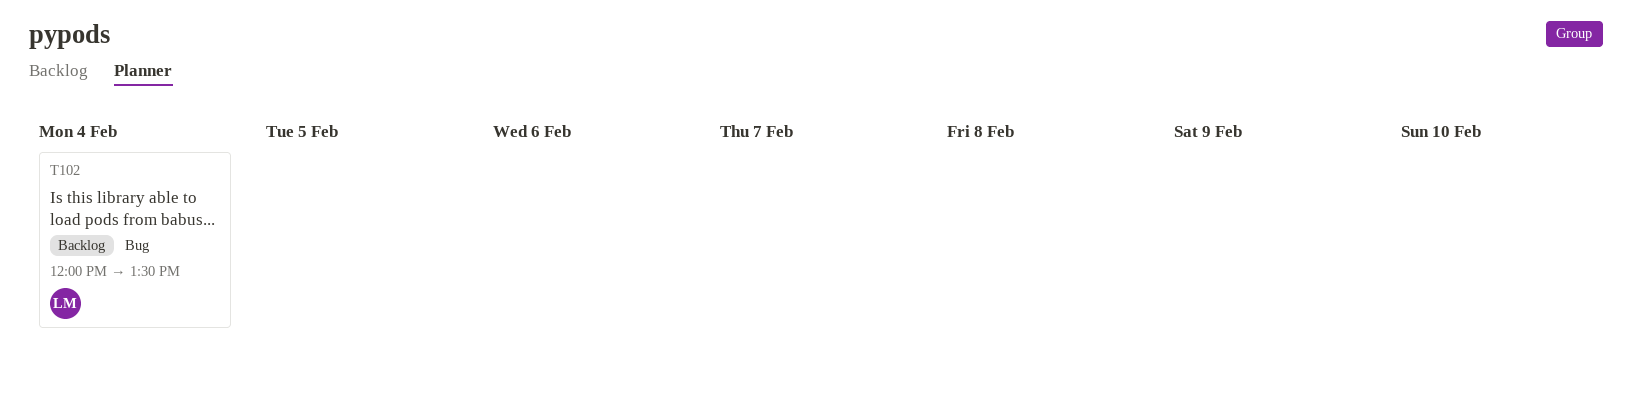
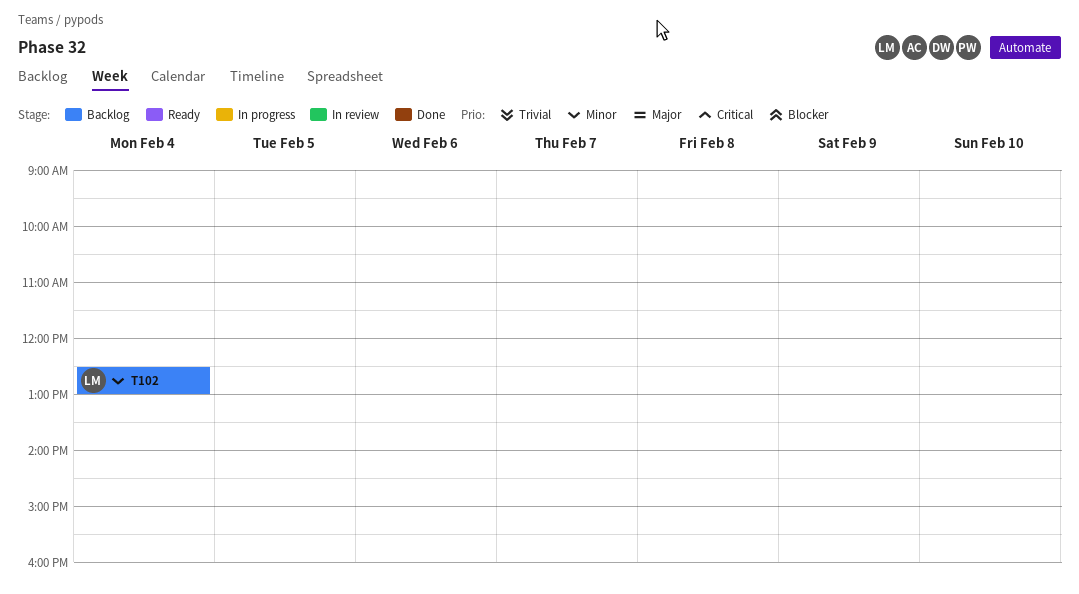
T102, begins: 12:00 -> 12:30
T102, ends: 13:30 -> 13:00

